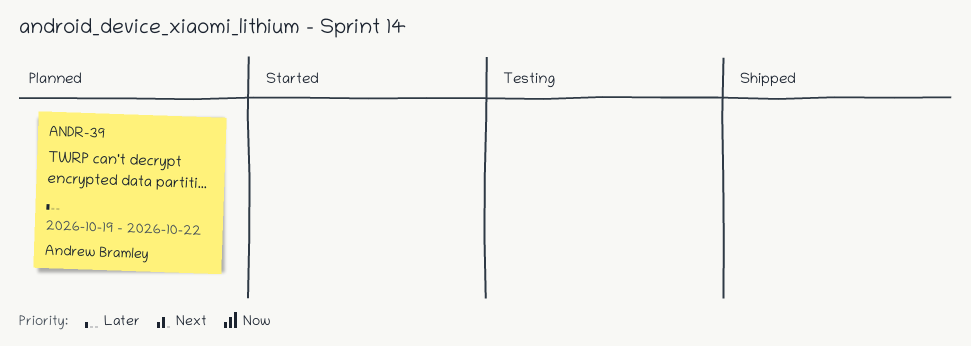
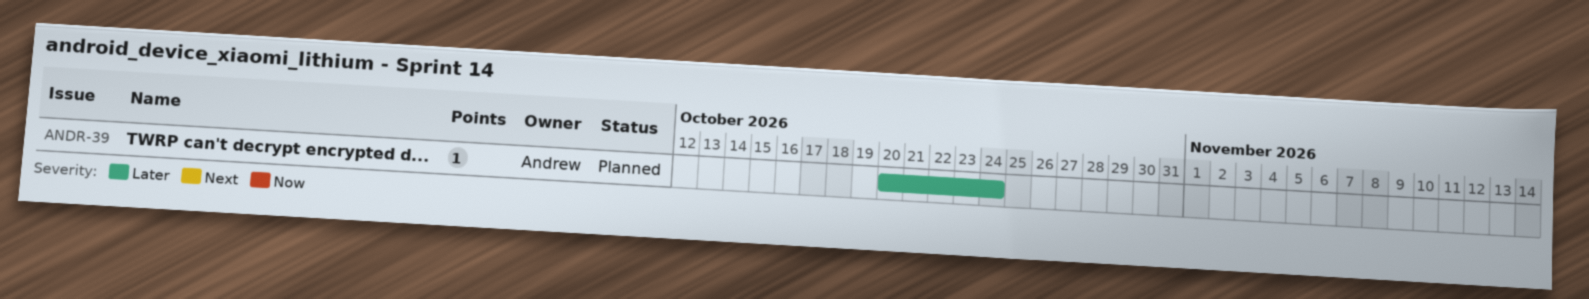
ANDR-39, start: Oct 19 -> Oct 20
ANDR-39, due: Oct 22 -> Oct 24

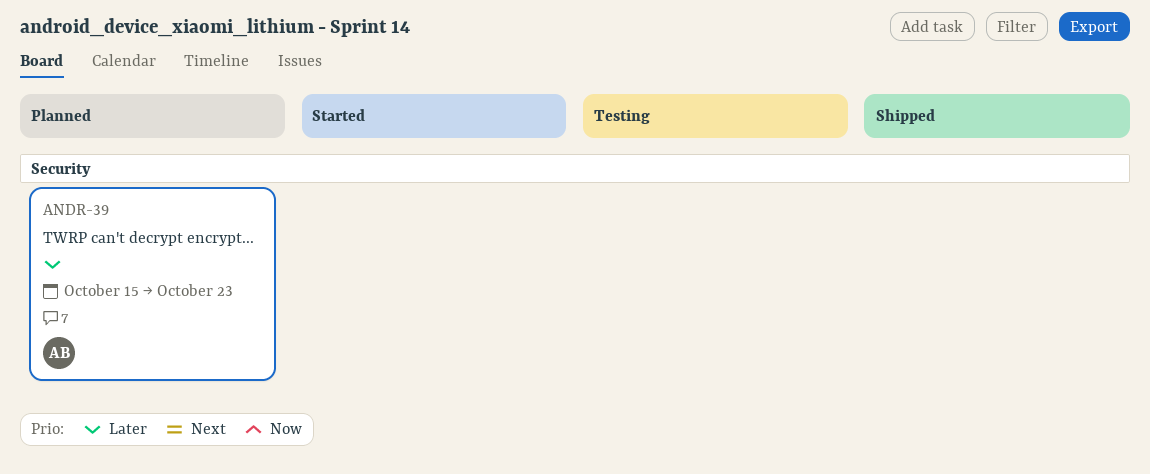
ANDR-39, start: Oct 20 -> Oct 15
ANDR-39, due: Oct 24 -> Oct 23

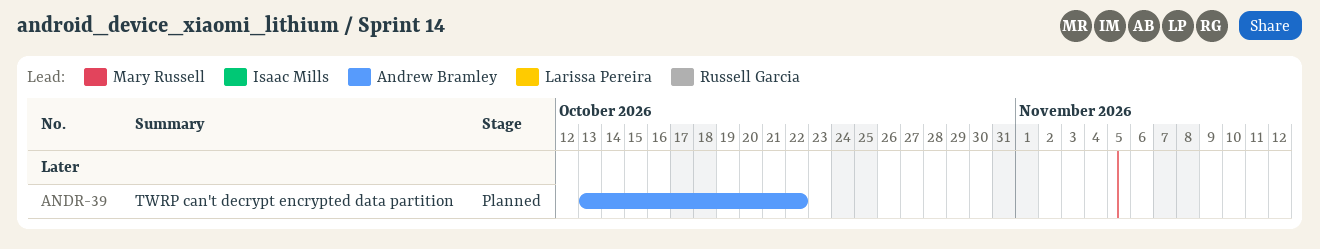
ANDR-39, start: Oct 15 -> Oct 13
ANDR-39, due: Oct 23 -> Oct 22

